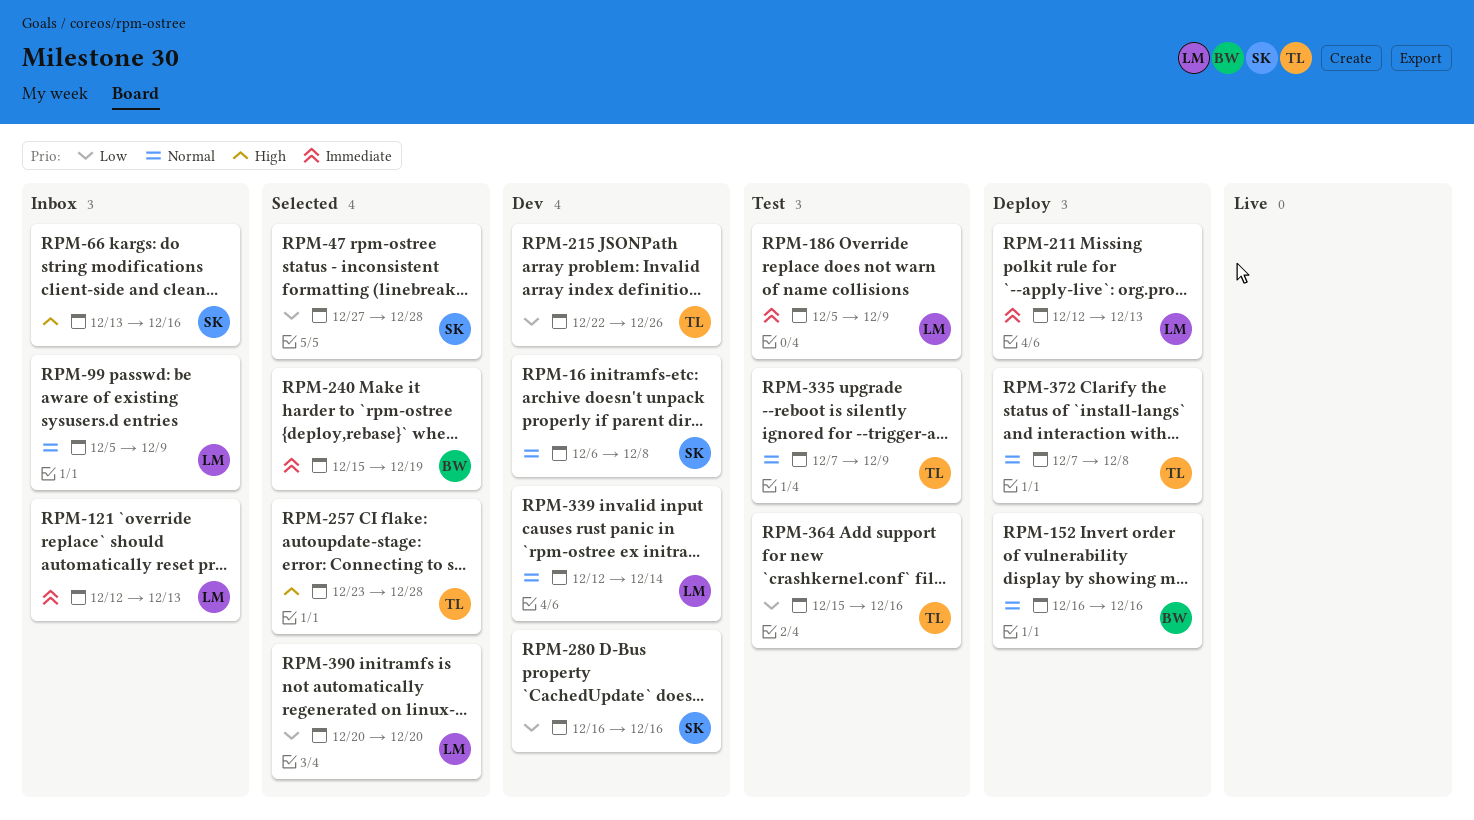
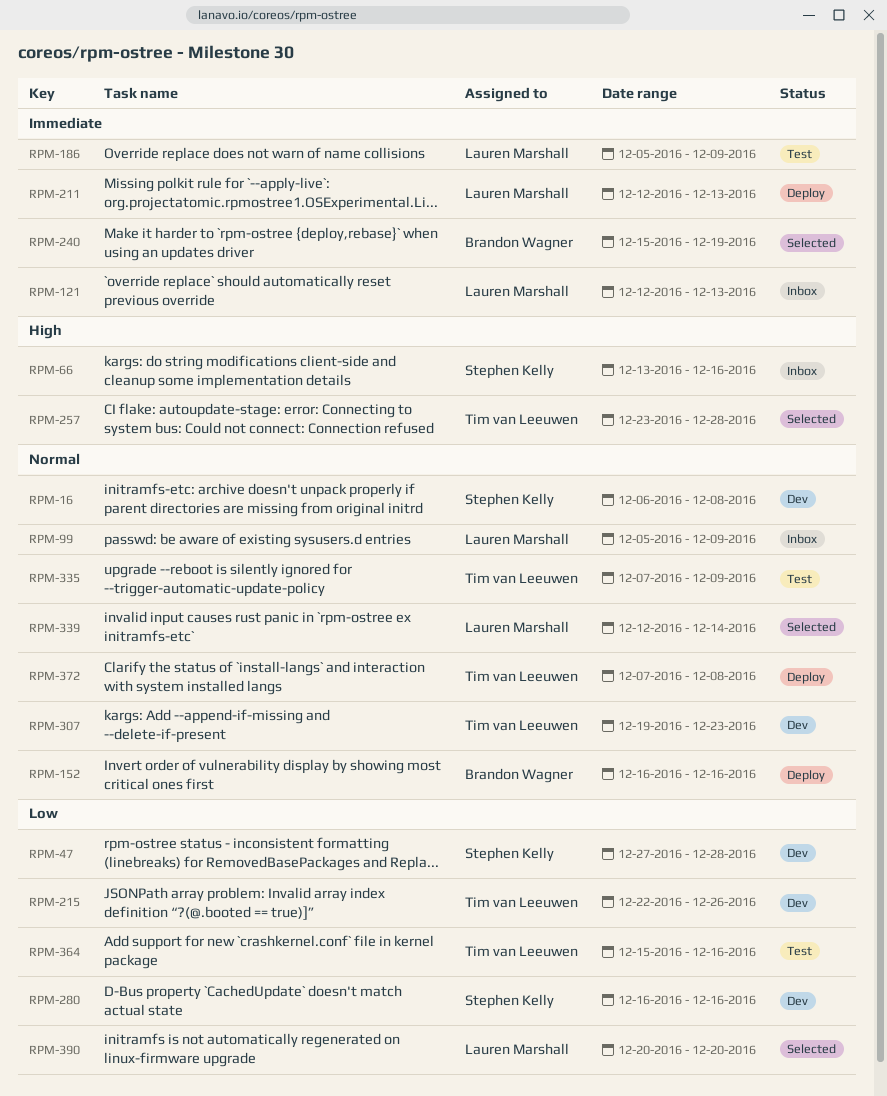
RPM-47, status: Selected -> Dev
RPM-307: none -> present
RPM-339, status: Dev -> Selected

